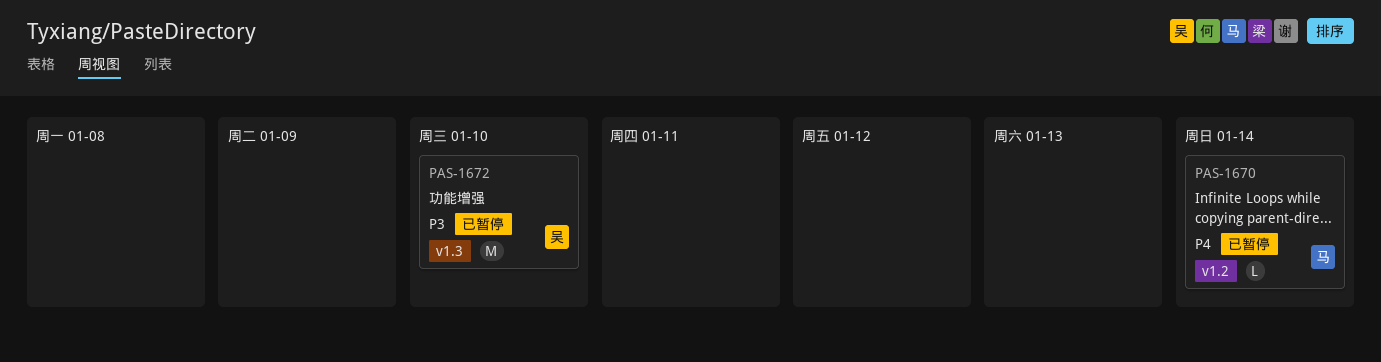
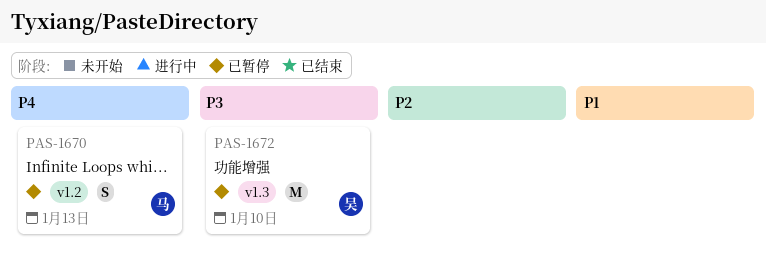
PAS-1670, estimate: L -> S
PAS-1670, due: Jan 14 -> Jan 13

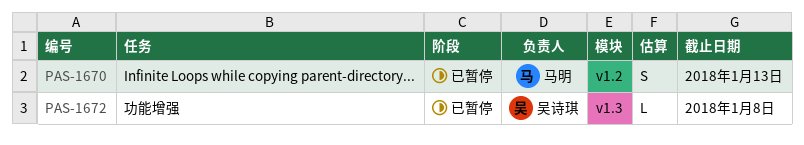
PAS-1672, estimate: M -> L
PAS-1672, due: Jan 10 -> Jan 8

